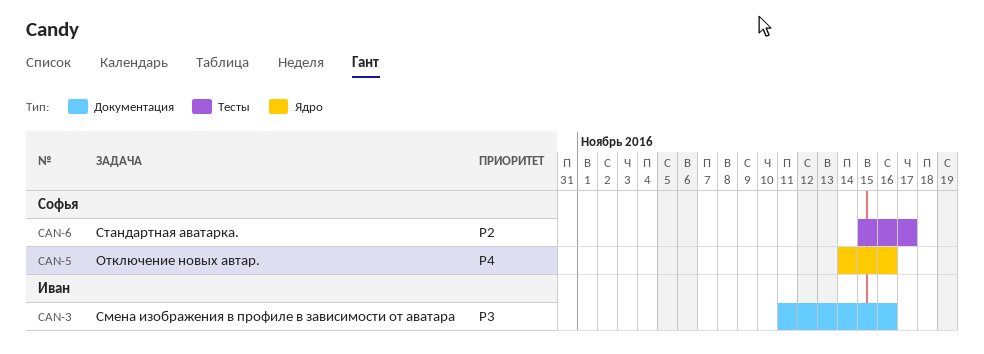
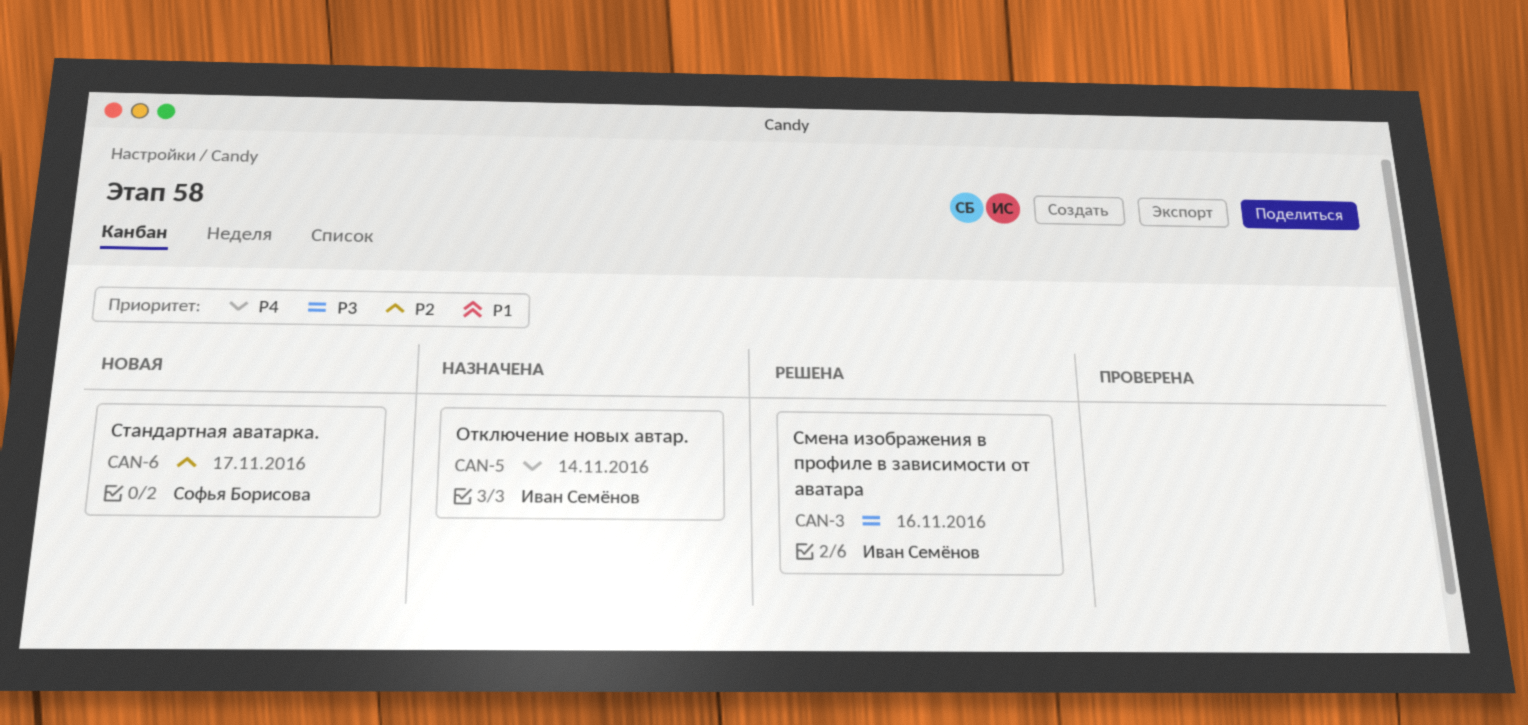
CAN-5, owner: Софья Борисова -> Иван Семёнов
CAN-5, due: Nov 16 -> Nov 14

